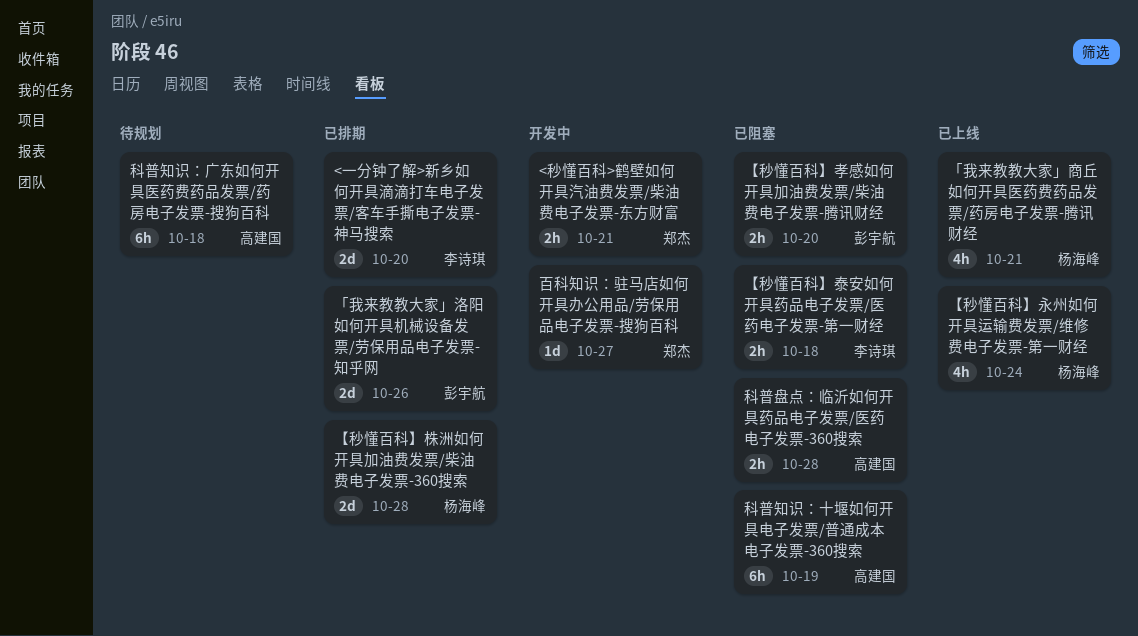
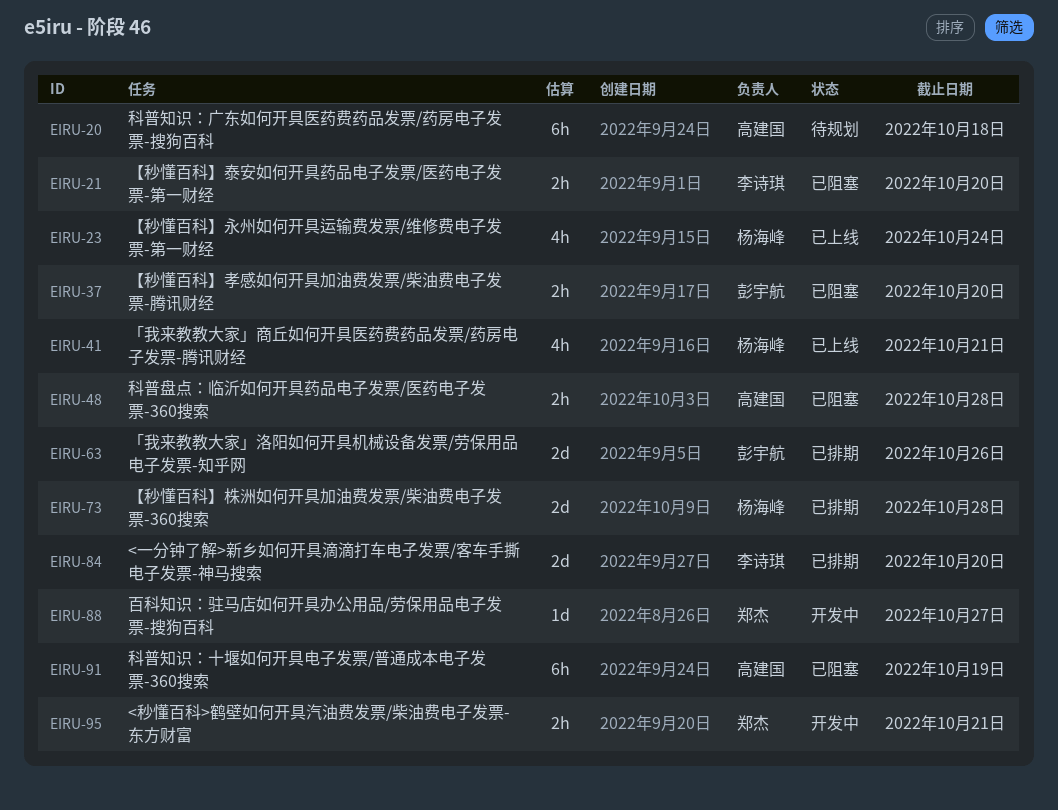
【秒懂百科】泰安如何开具药品电子发票/医药电子发票-第一财经, due: Oct 18 -> Oct 20

